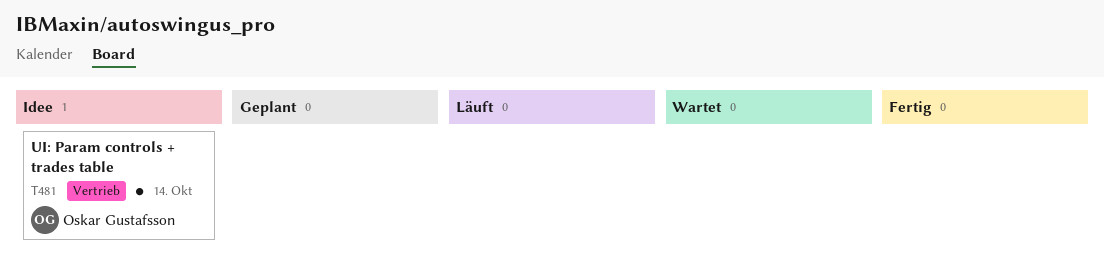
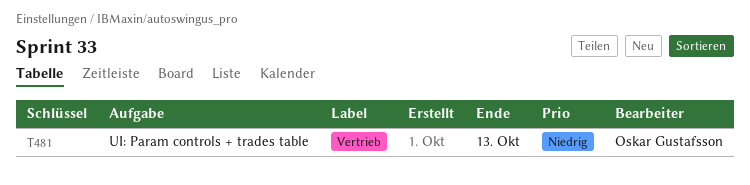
T481, due: Oct 14 -> Oct 13

